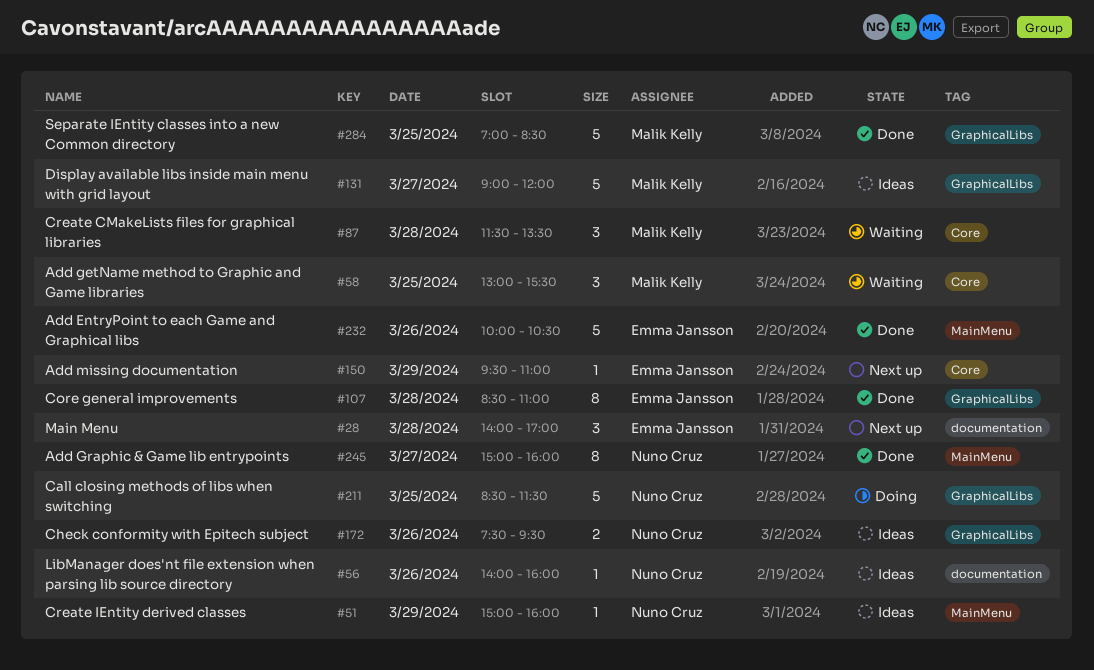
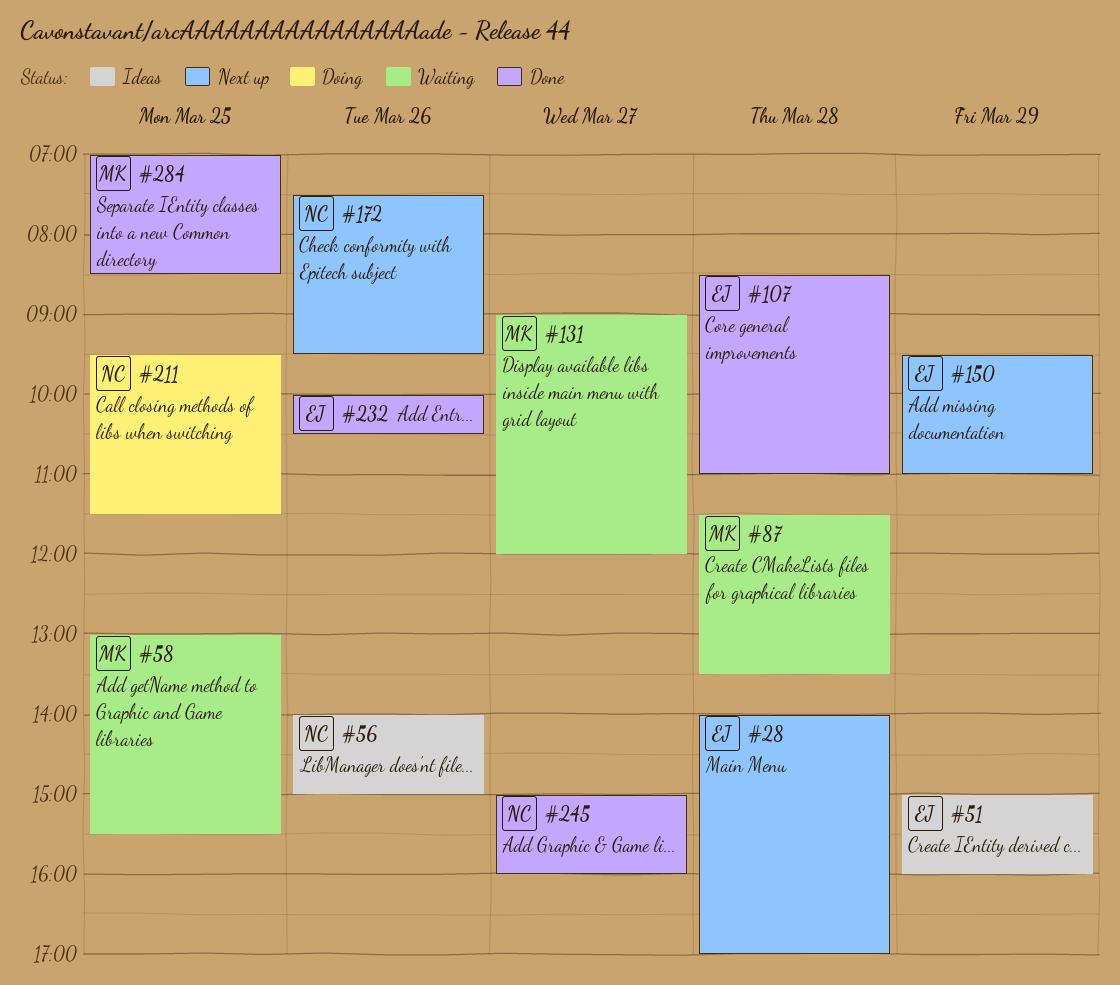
#51, owner: Nuno Cruz -> Emma Jansson
#56, ends: 16:00 -> 15:00
#131, status: Ideas -> Waiting
#172, status: Ideas -> Next up
#211, begins: 08:30 -> 09:30

